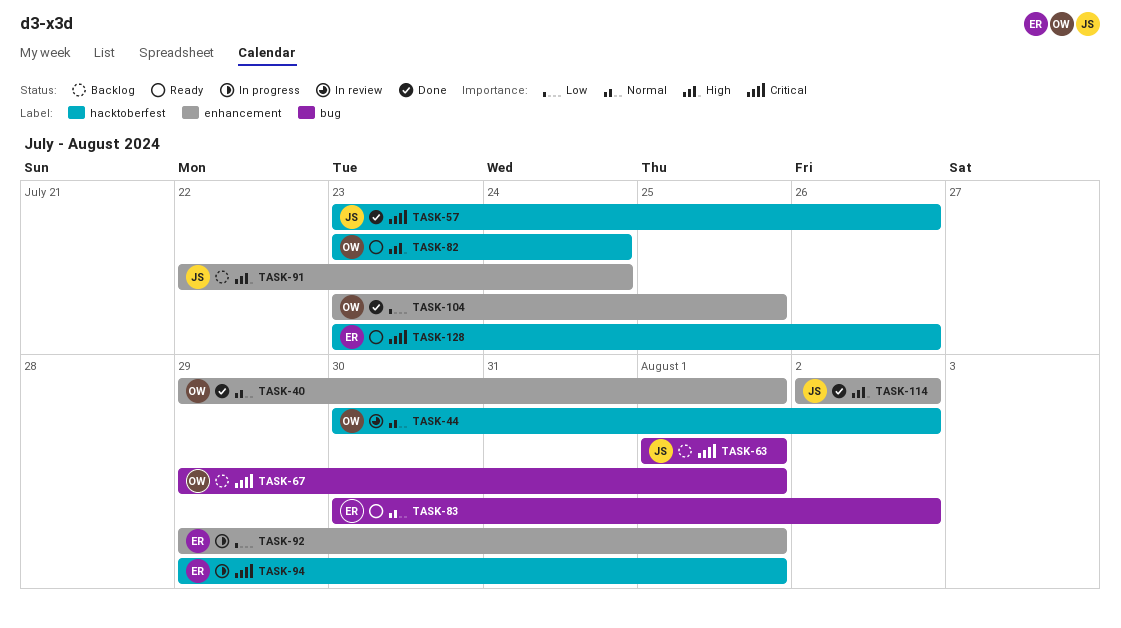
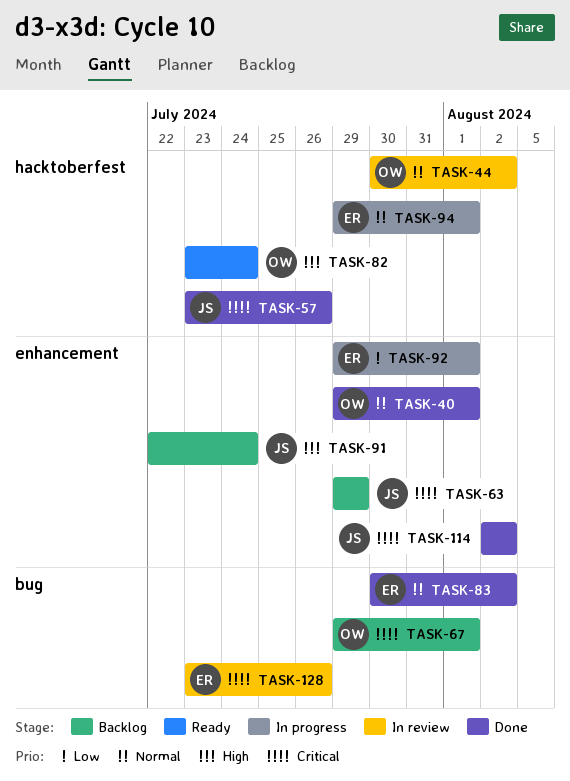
TASK-63, label: bug -> enhancement
TASK-63, start: Aug 1 -> Jul 29
TASK-63, due: Aug 1 -> Jul 29
TASK-83, status: Ready -> Done
TASK-94, priority: Critical -> Normal
TASK-104: present -> none
TASK-114, priority: High -> Critical
TASK-128, status: Ready -> In review
TASK-128, label: hacktoberfest -> bug

